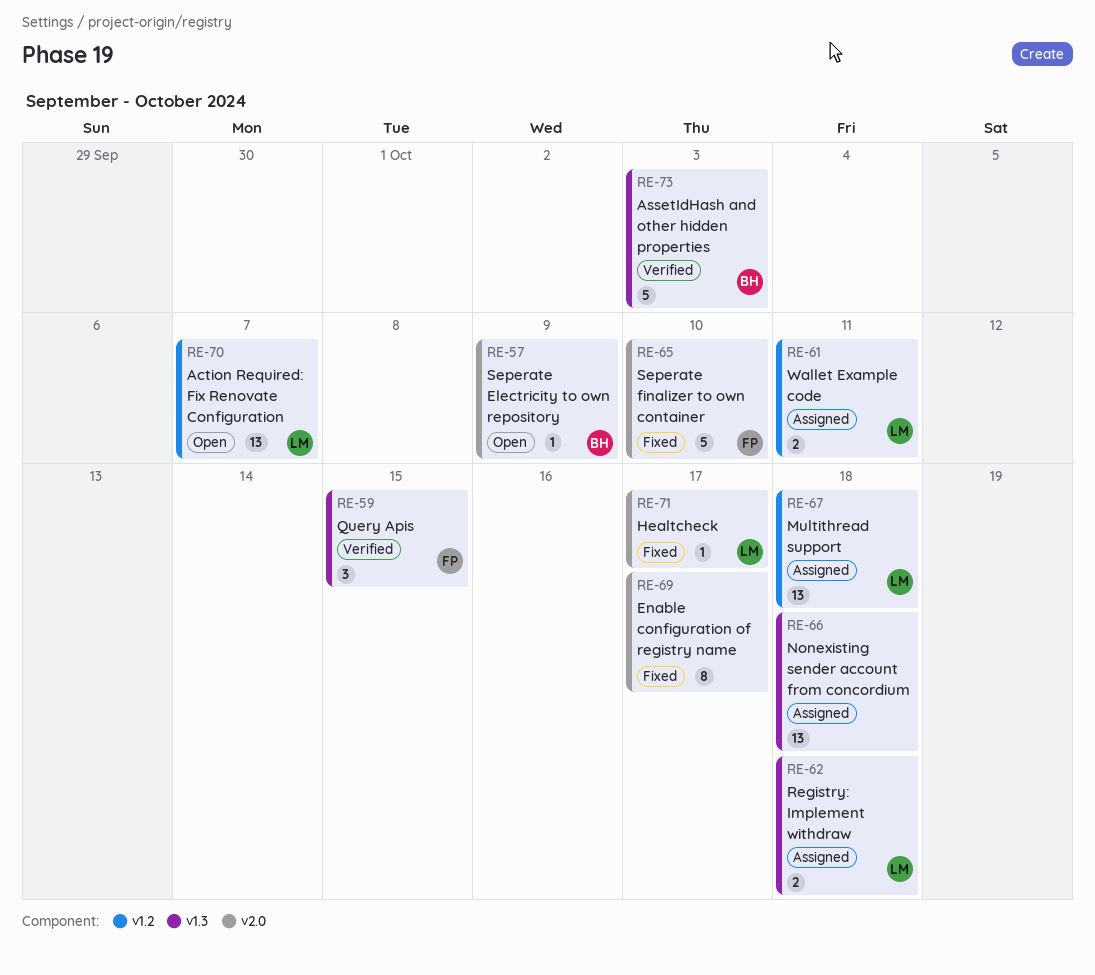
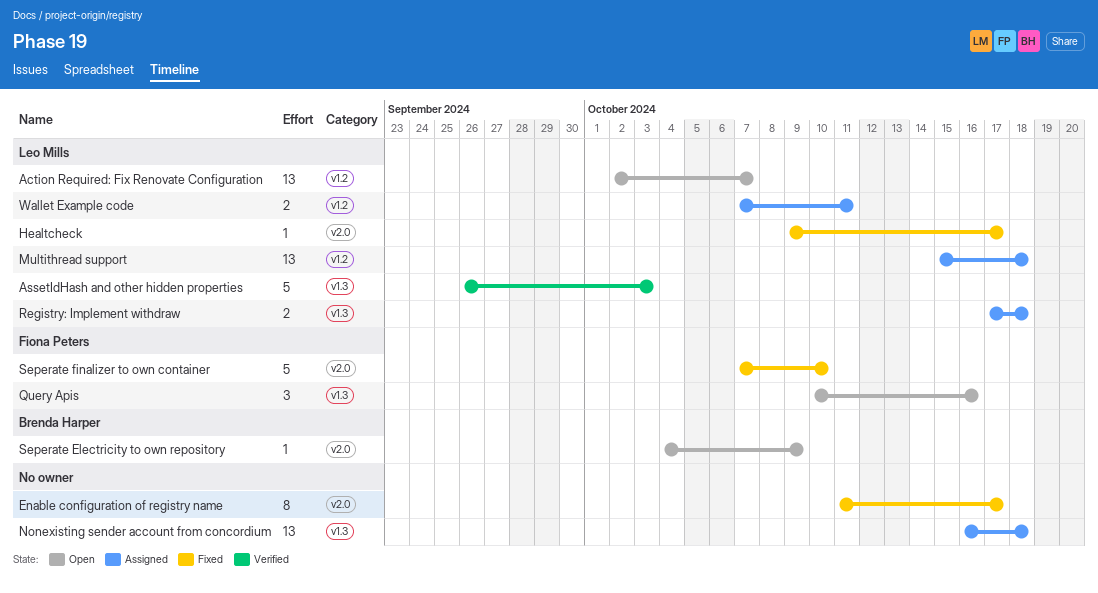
AssetIdHash and other hidden properties, owner: Brenda Harper -> Leo Mills
Query Apis, status: Verified -> Open
Query Apis, due: Oct 15 -> Oct 16

